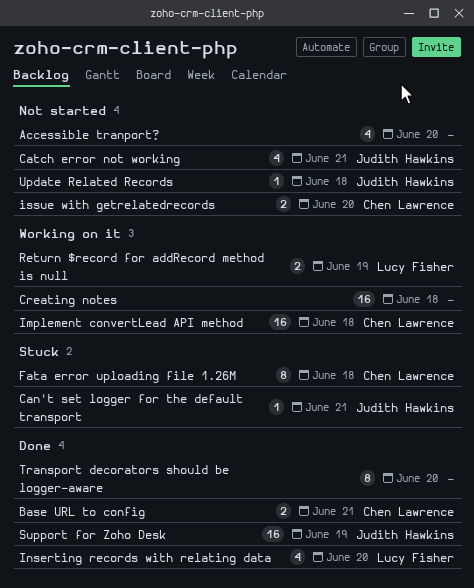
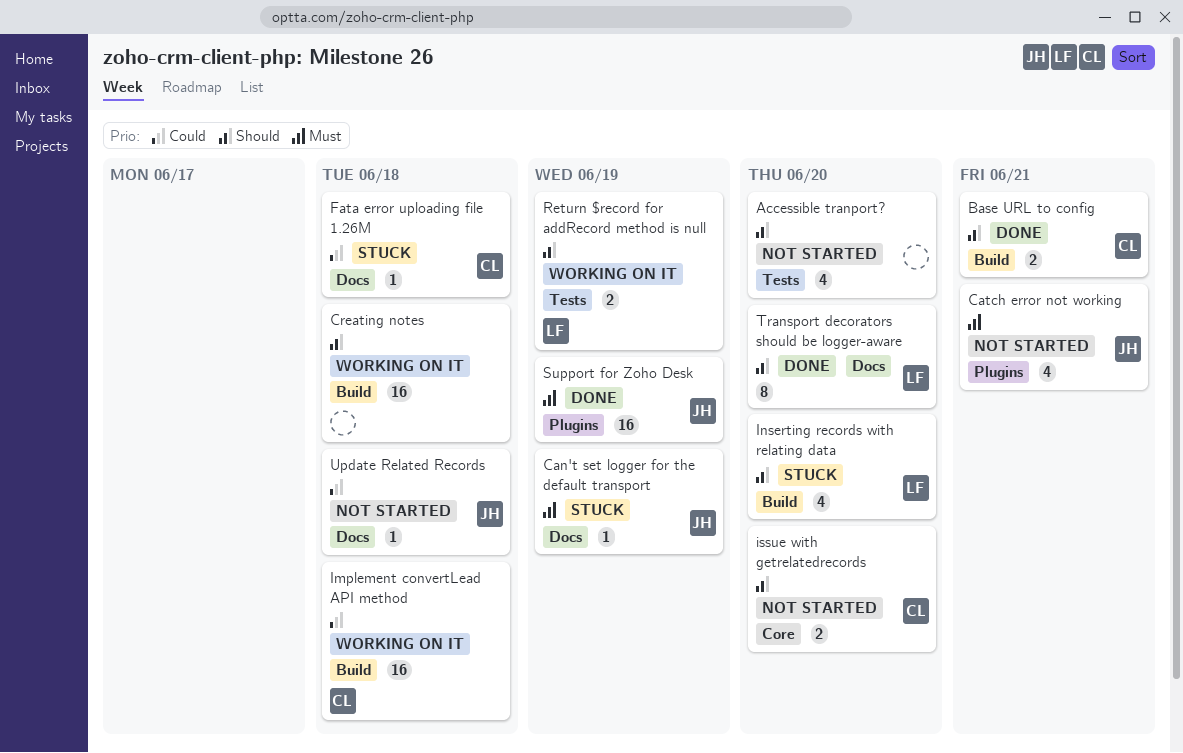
Can't set logger for the default transport, due: Jun 21 -> Jun 19
Fata error uploading file 1.26M, estimate: 8 -> 1
Inserting records with relating data, status: Done -> Stuck
Transport decorators should be logger-aware, owner: none -> Lucy Fisher

